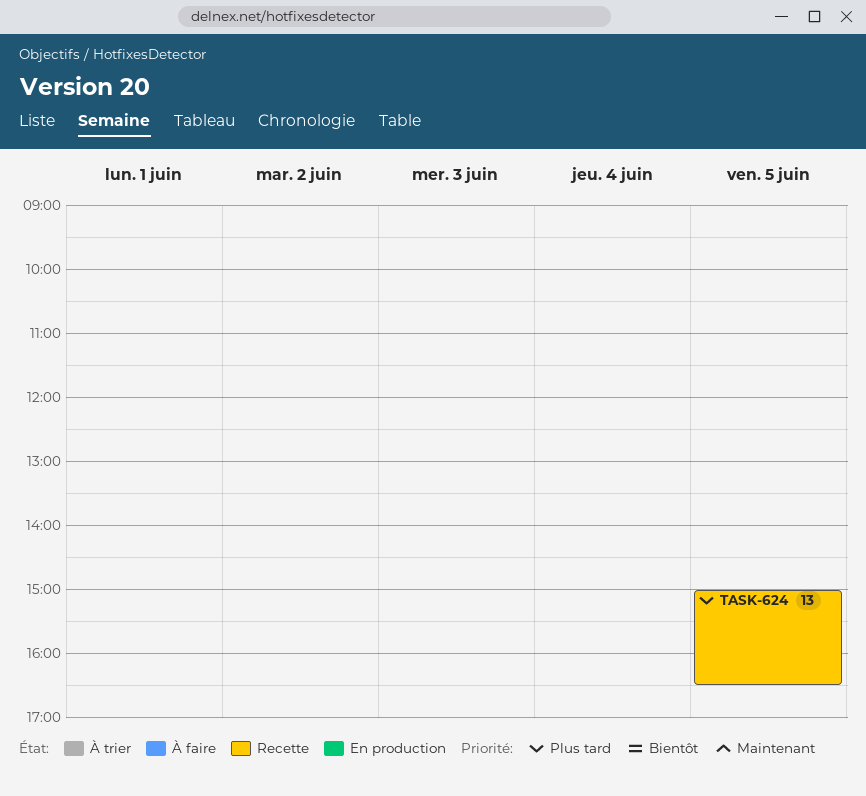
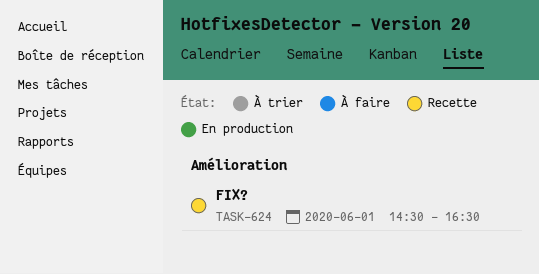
TASK-624, day: Jun 5 -> Jun 1
TASK-624, begins: 15:00 -> 14:30

